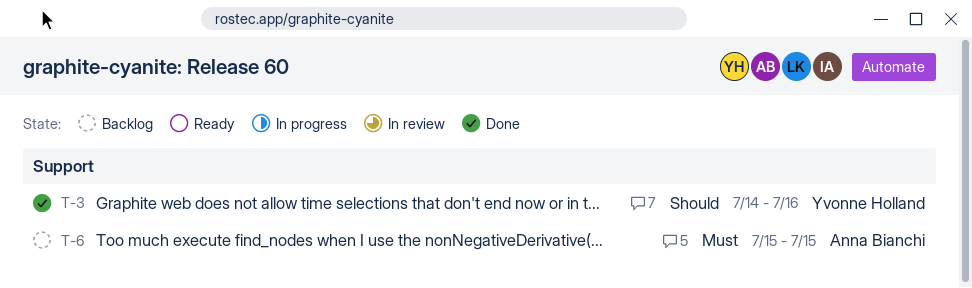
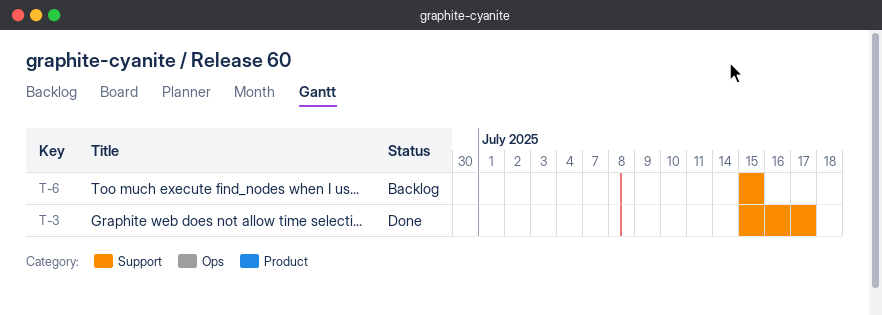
T-3, start: Jul 14 -> Jul 15
T-3, due: Jul 16 -> Jul 17

